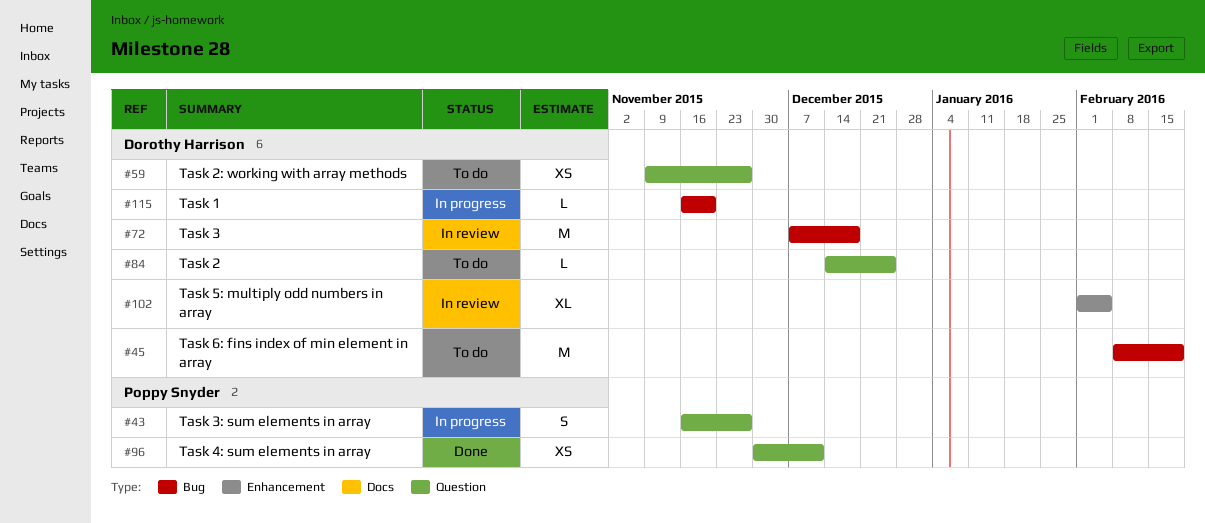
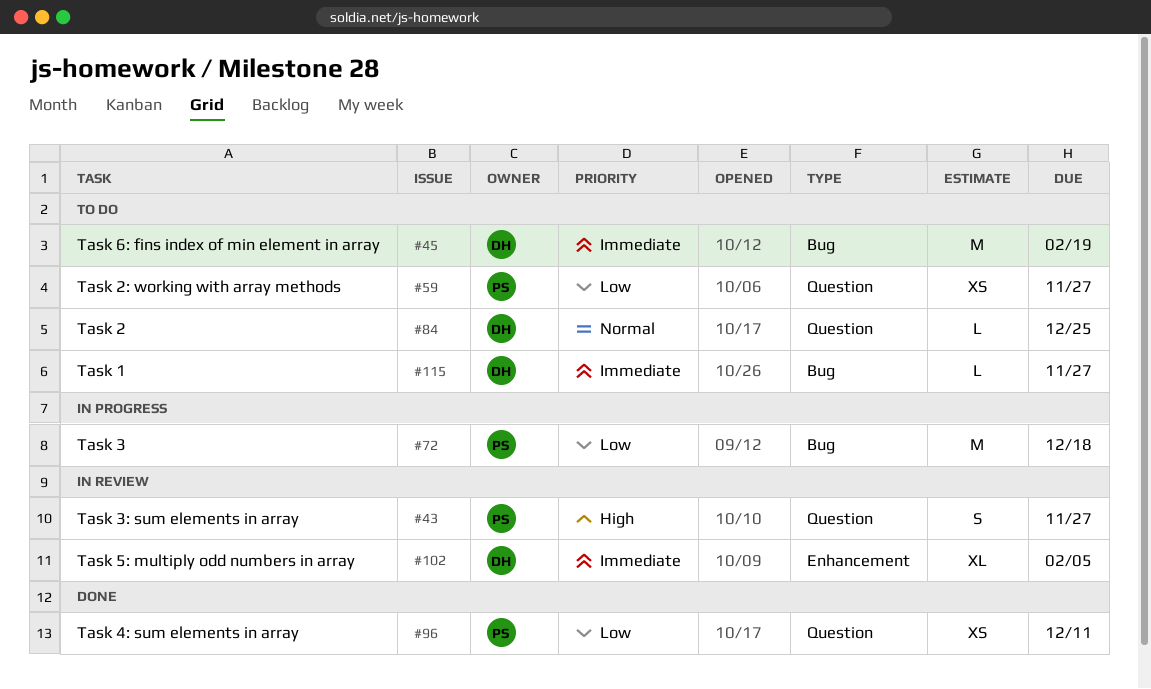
#43, status: In progress -> In review
#59, owner: Dorothy Harrison -> Poppy Snyder
#72, status: In review -> In progress
#72, owner: Dorothy Harrison -> Poppy Snyder
#115, status: In progress -> To do
#115, due: Nov 20 -> Nov 27

